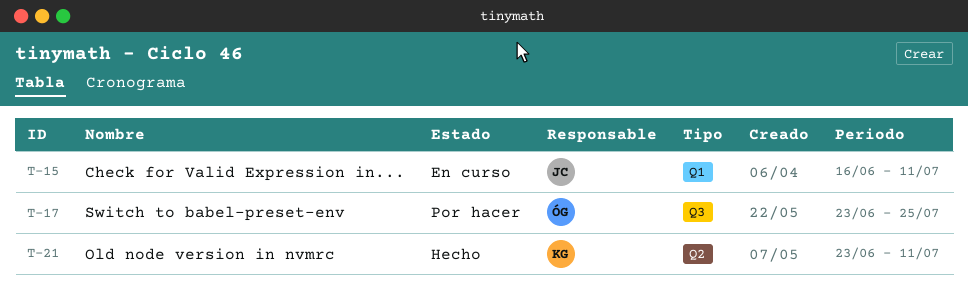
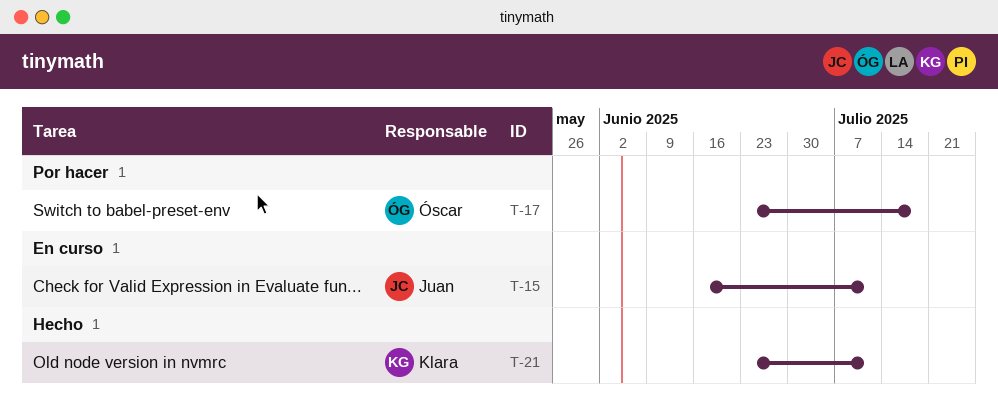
T-17, due: Jul 25 -> Jul 18

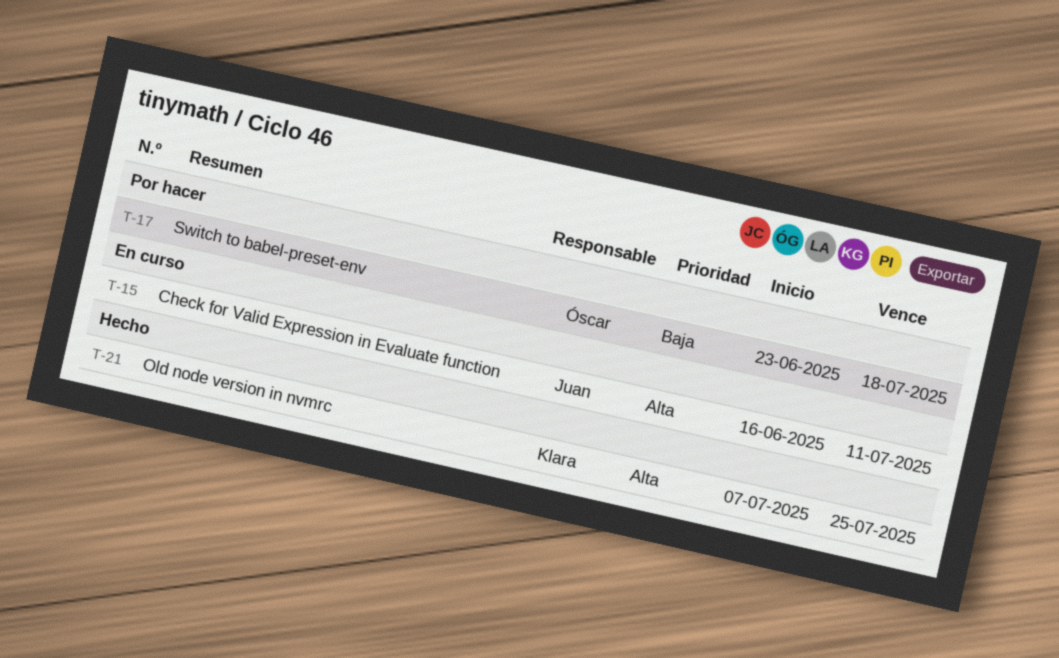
T-21, start: Jun 23 -> Jul 7
T-21, due: Jul 11 -> Jul 25

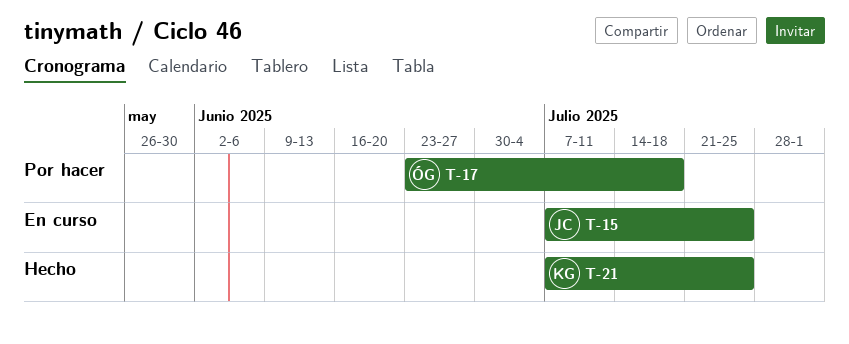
T-15, start: Jun 16 -> Jul 7
T-15, due: Jul 11 -> Jul 25

